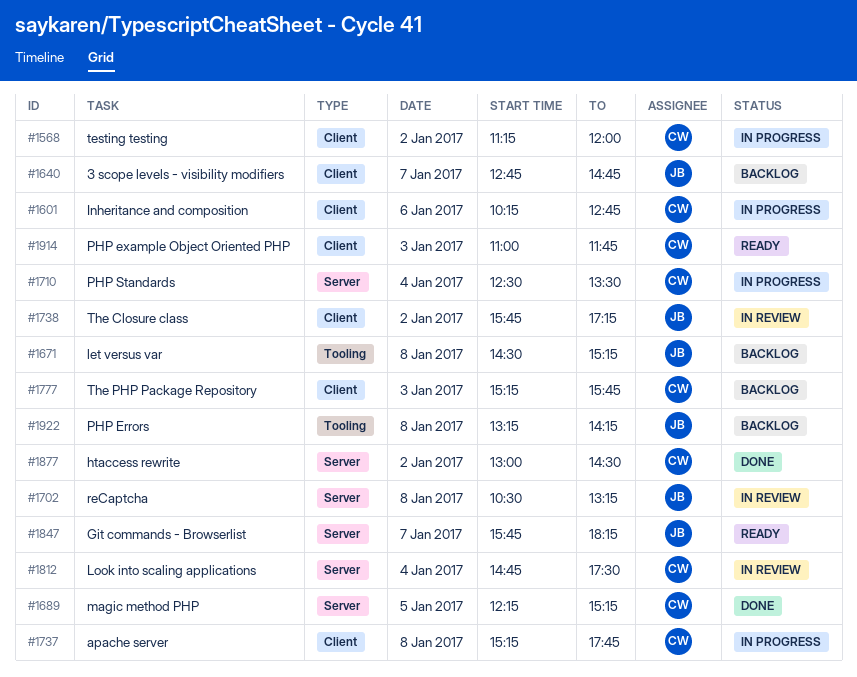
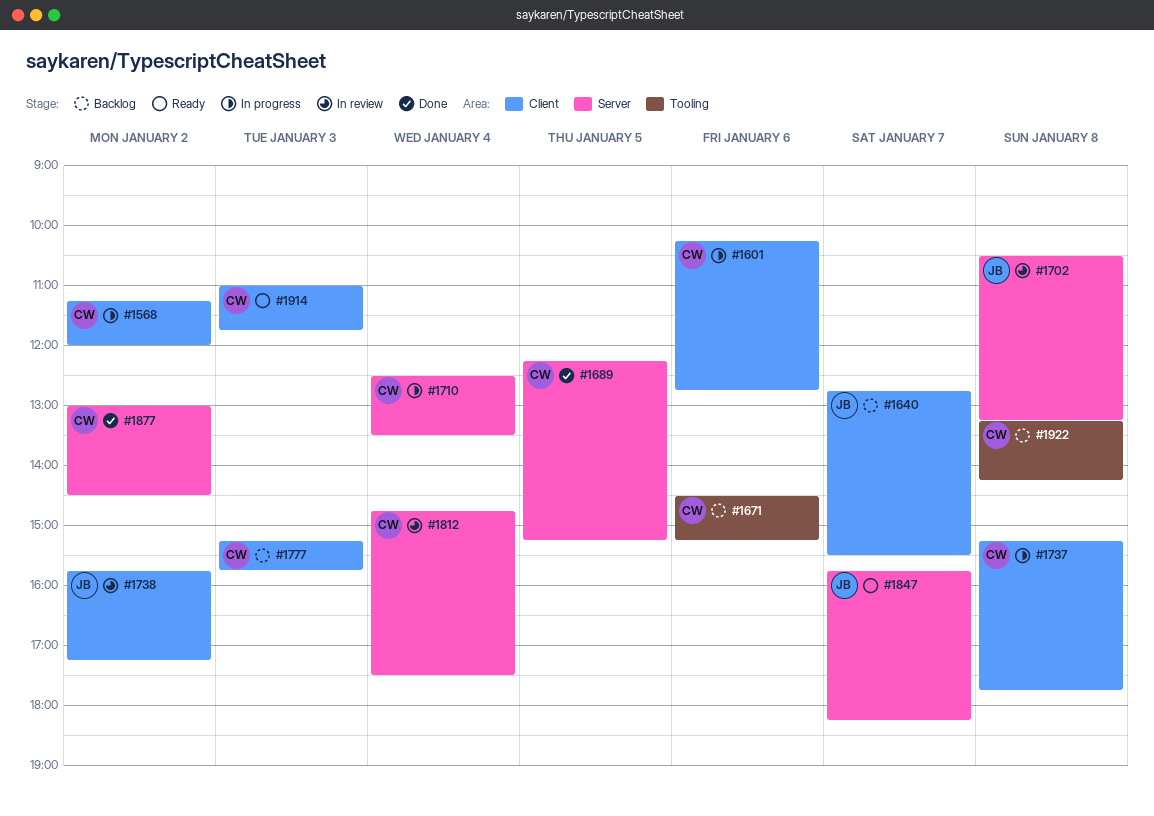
#1640, ends: 14:45 -> 15:30
#1671, owner: JB -> CW
#1671, day: Jan 8 -> Jan 6
#1922, owner: JB -> CW

